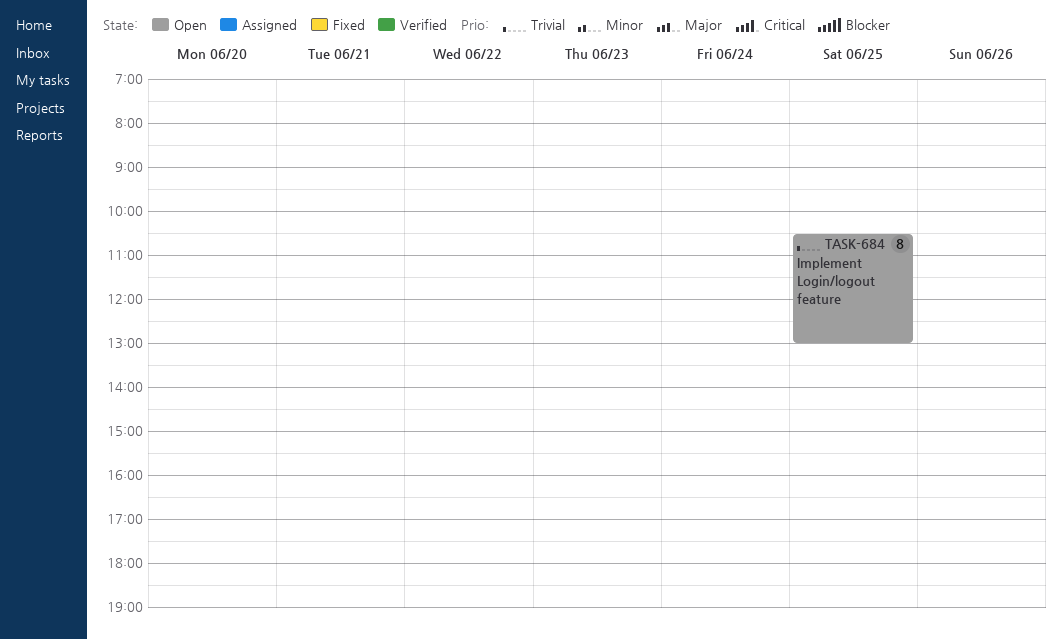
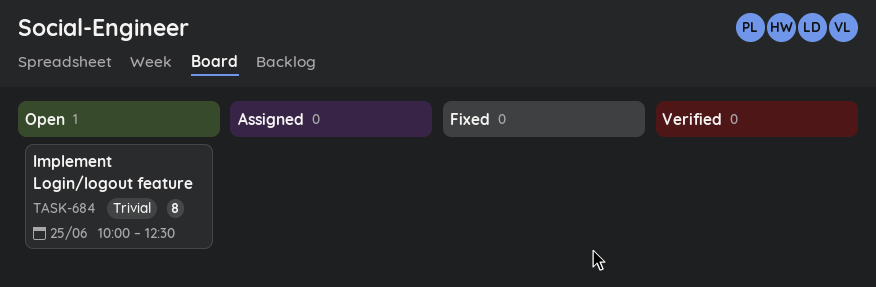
TASK-684, begins: 10:30 -> 10:00
TASK-684, ends: 13:00 -> 12:30

